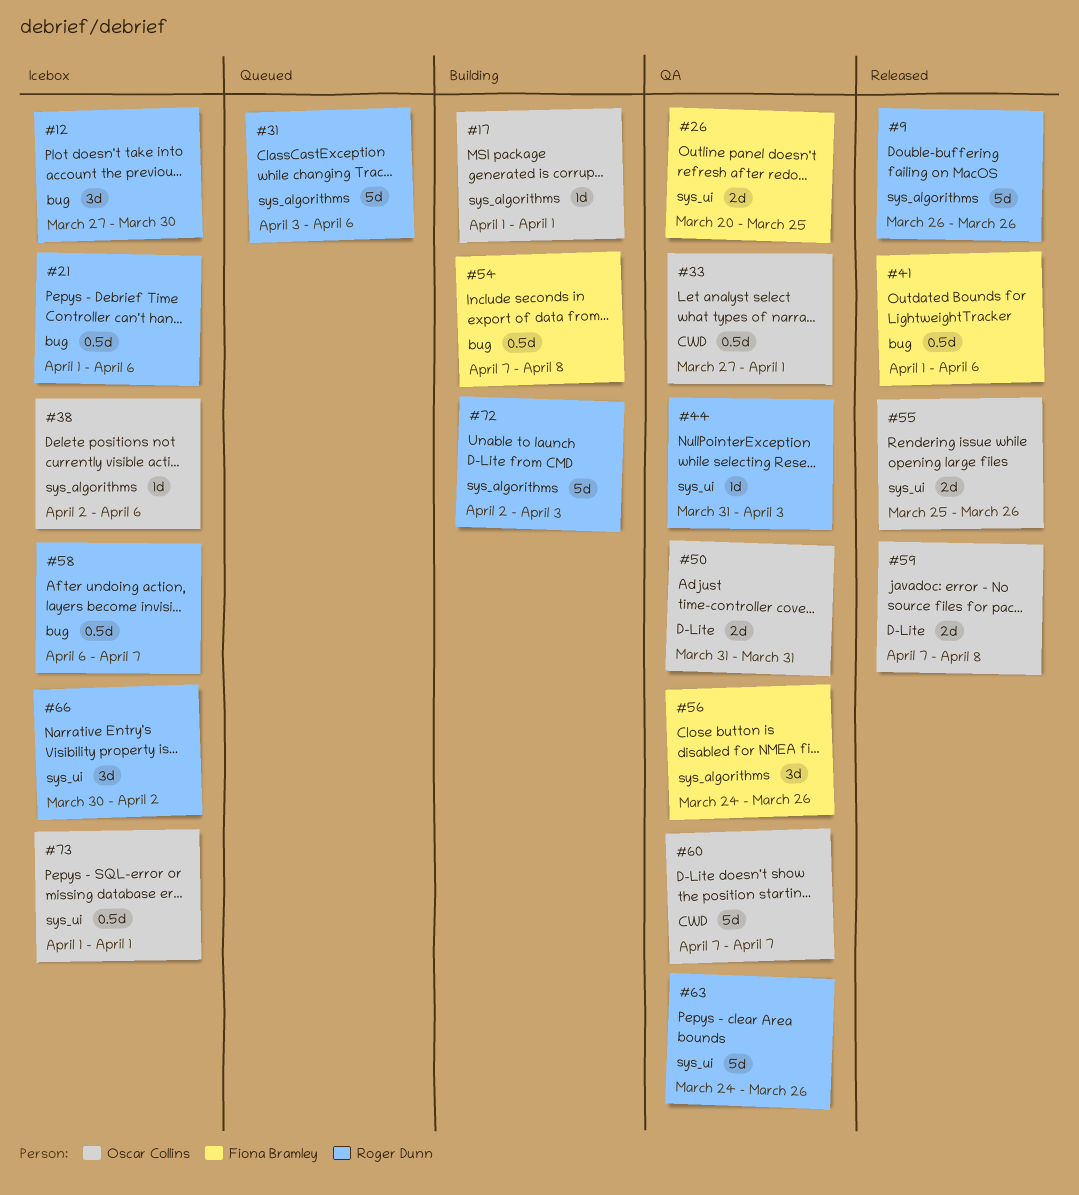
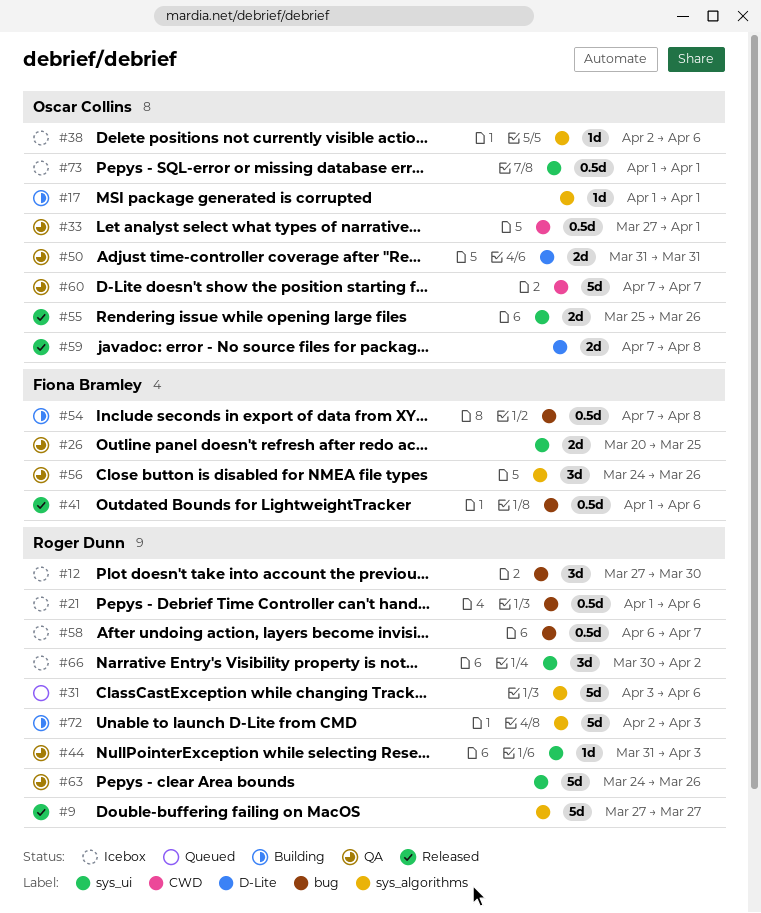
#9, start: Mar 26 -> Mar 27
#9, due: Mar 26 -> Mar 27

